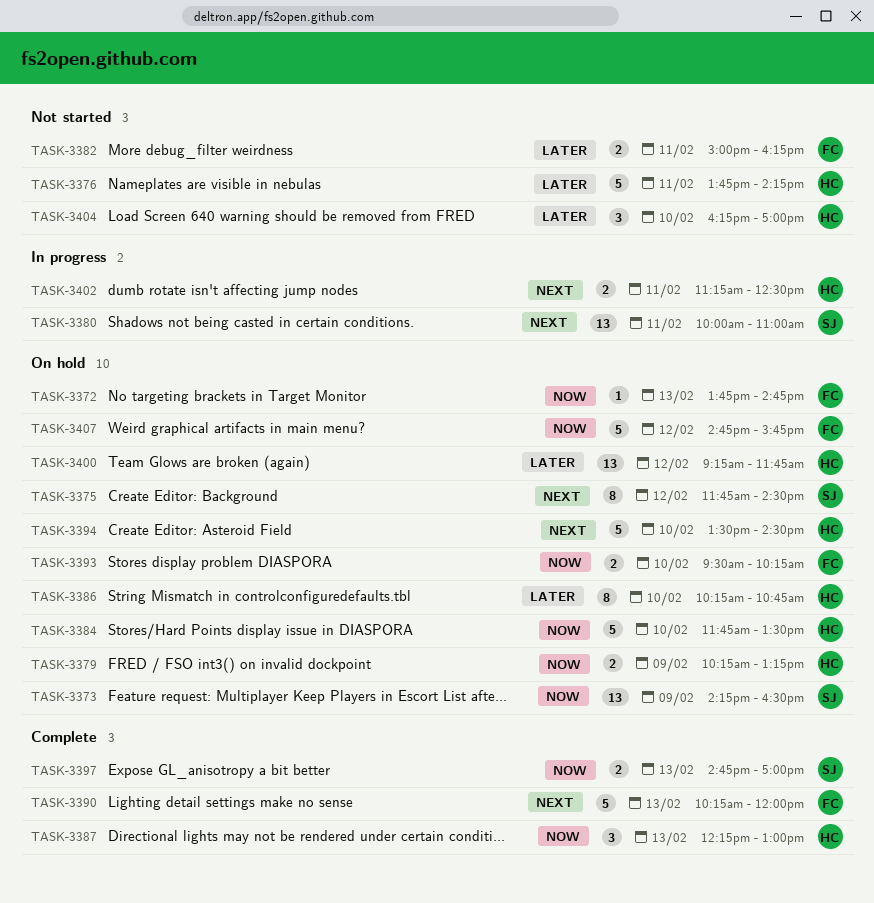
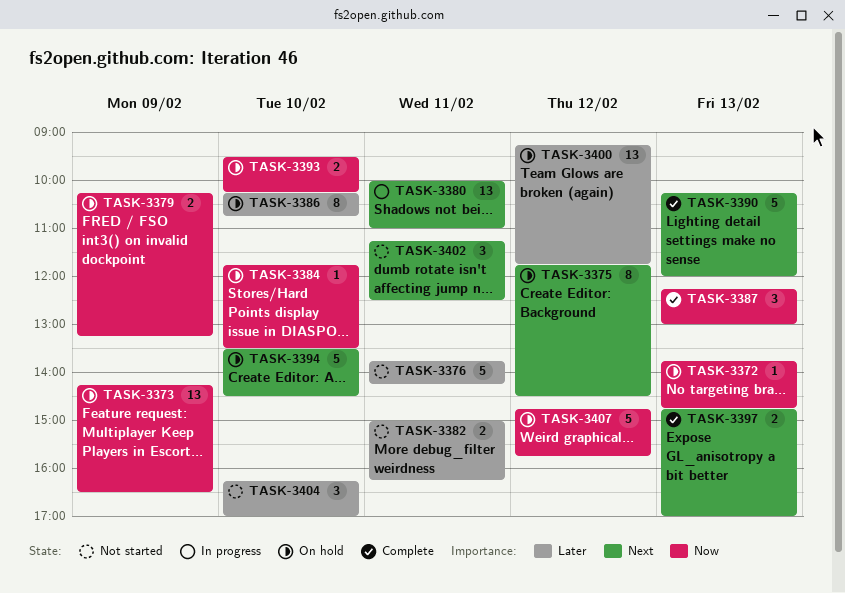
TASK-3384, estimate: 5 -> 1
TASK-3397, priority: Now -> Next
TASK-3402, status: In progress -> Not started
TASK-3402, estimate: 2 -> 3

